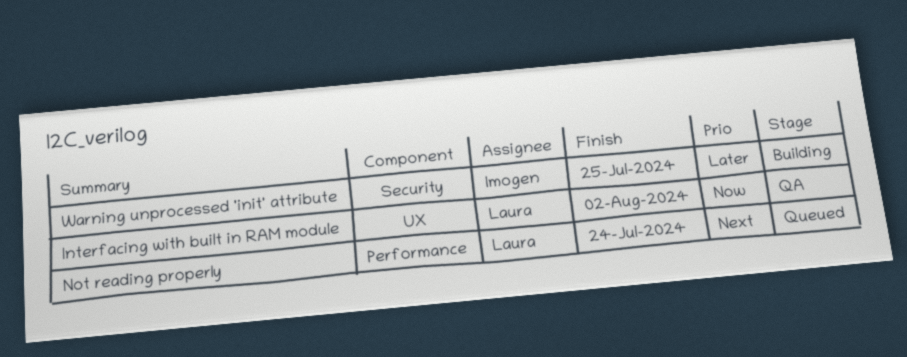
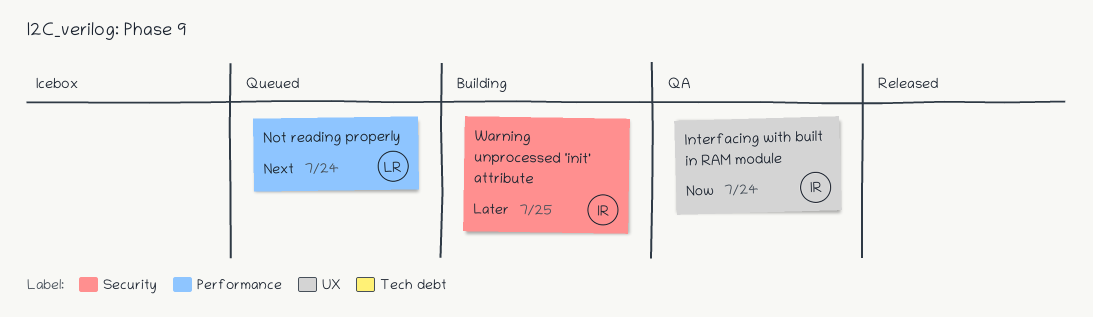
Interfacing with built in RAM module, owner: Laura -> Imogen
Interfacing with built in RAM module, due: Aug 2 -> Jul 24

